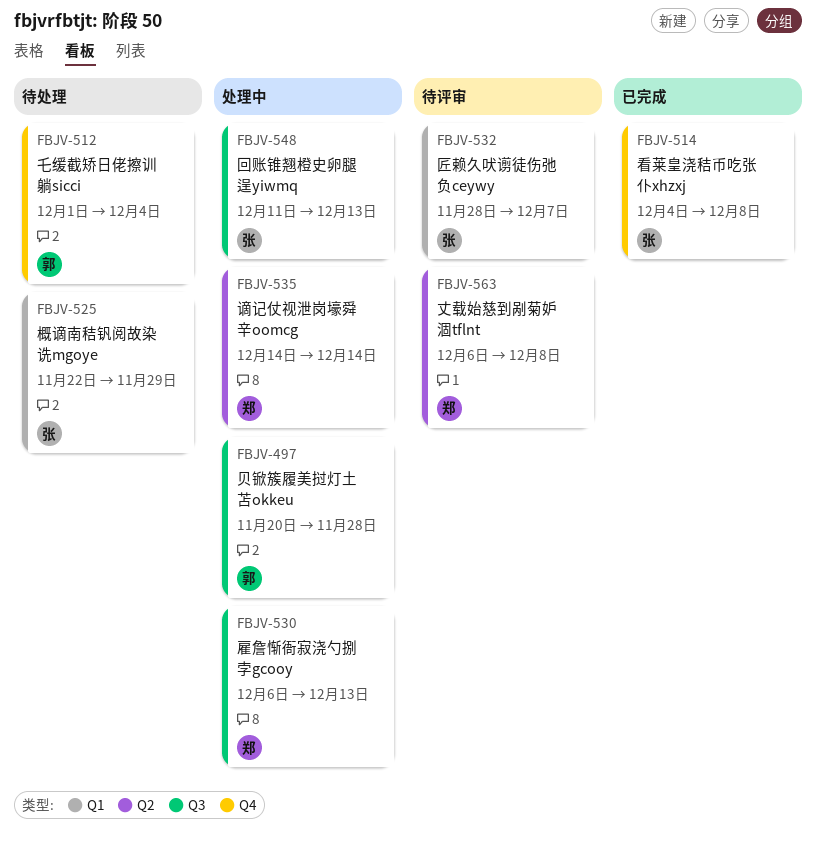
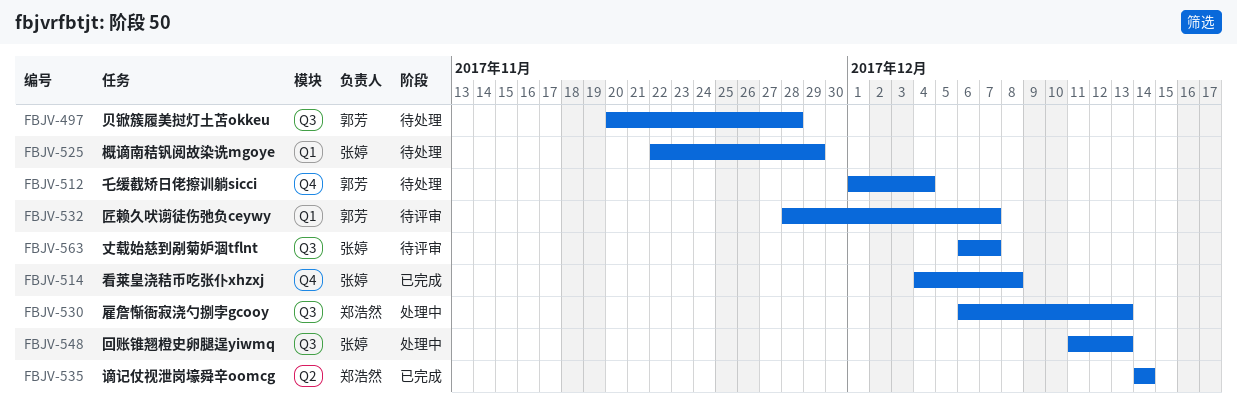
FBJV-497, status: 处理中 -> 待处理
FBJV-532, owner: 张婷 -> 郭芳
FBJV-535, status: 处理中 -> 已完成
FBJV-563, owner: 郑浩然 -> 张婷
FBJV-563, label: Q2 -> Q3
FBJV-563, due: Dec 8 -> Dec 7

